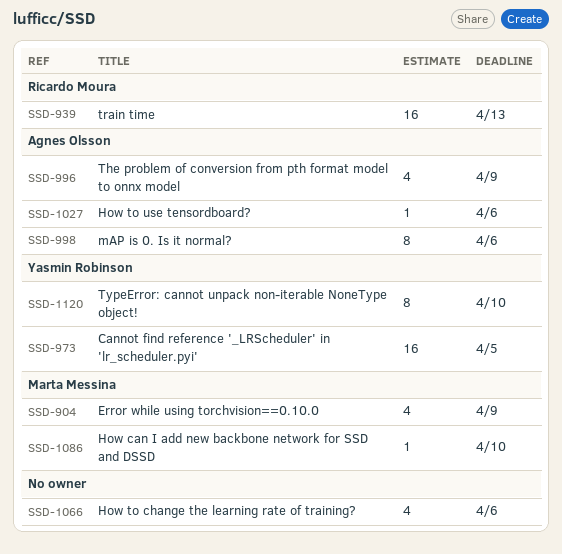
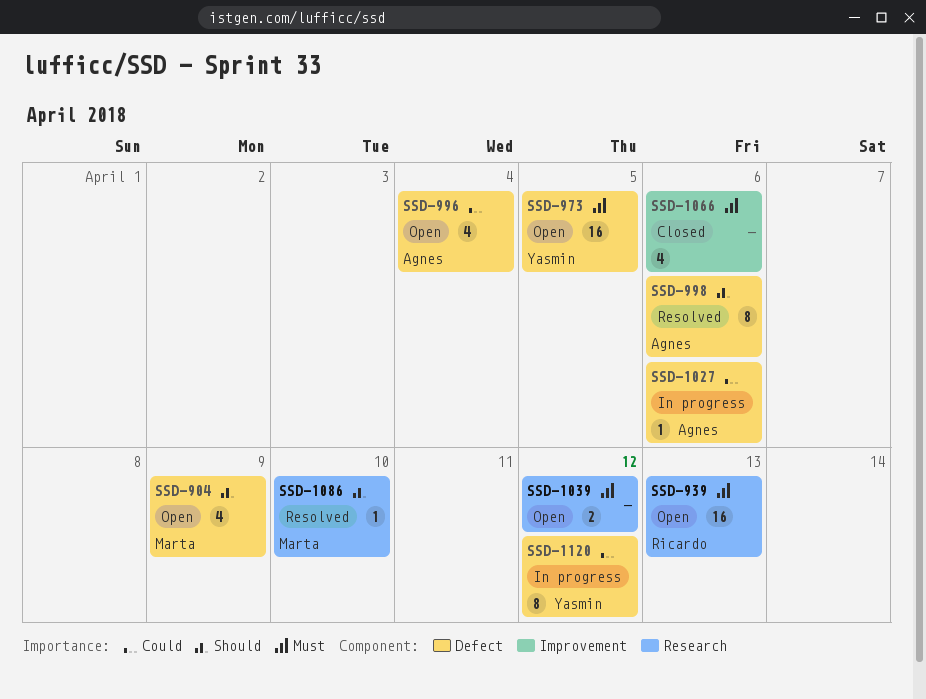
SSD-996, due: Apr 9 -> Apr 4
SSD-1039: none -> present
SSD-1120, due: Apr 10 -> Apr 12

